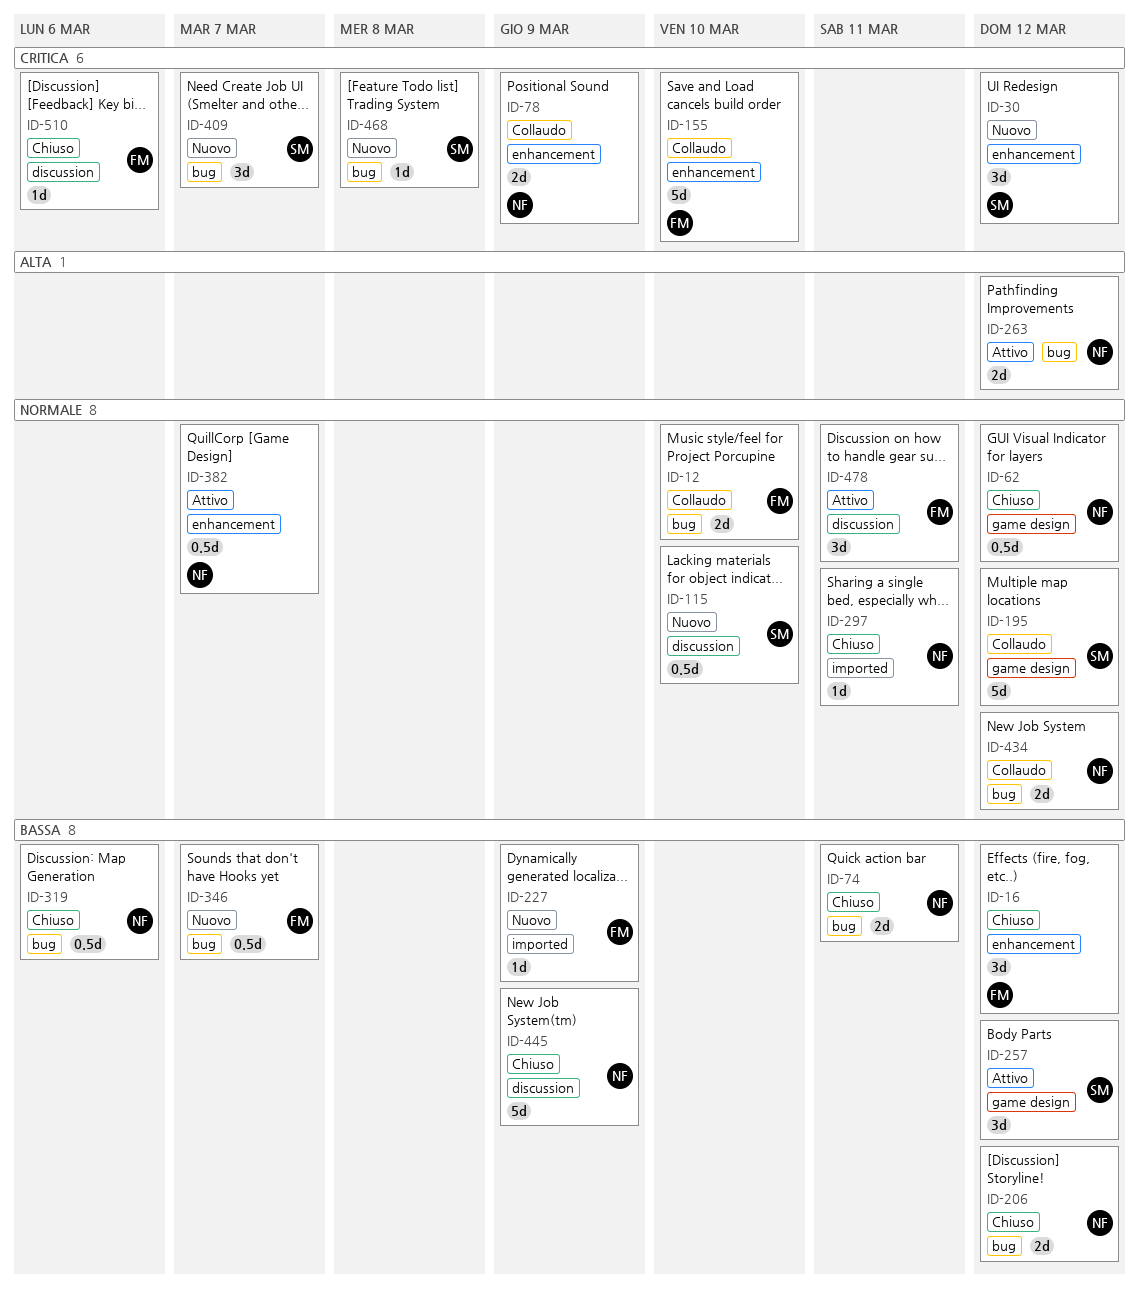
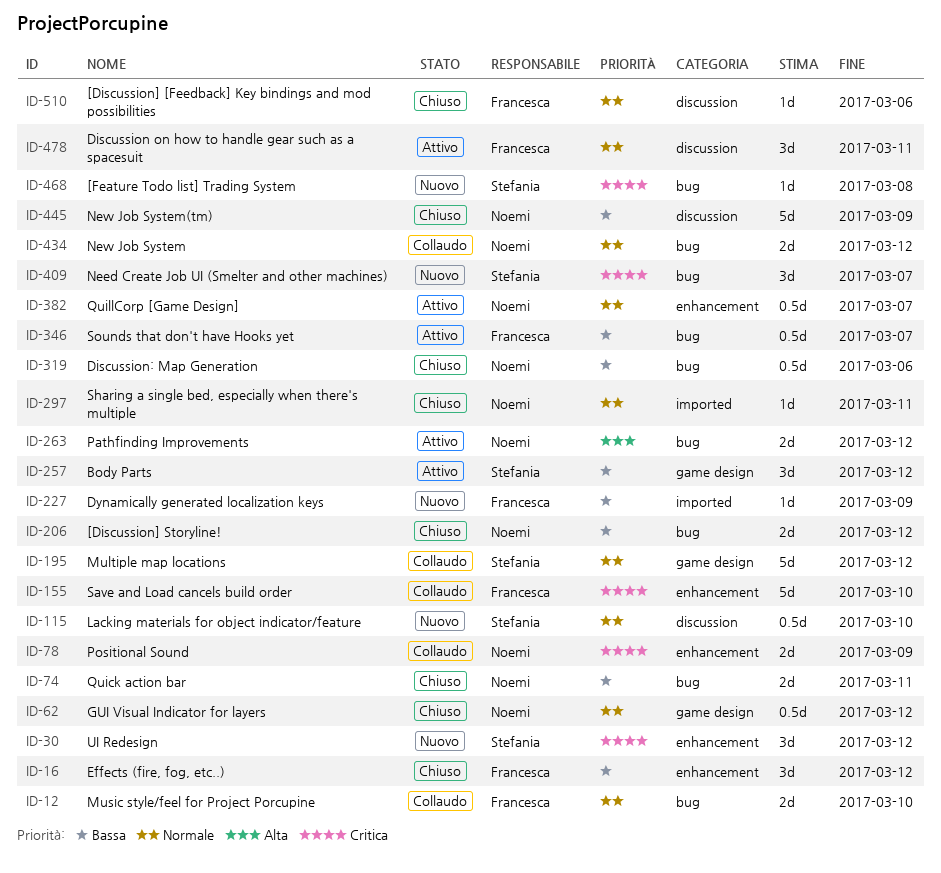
ID-346, status: Nuovo -> Attivo
ID-510, priority: Critica -> Normale

